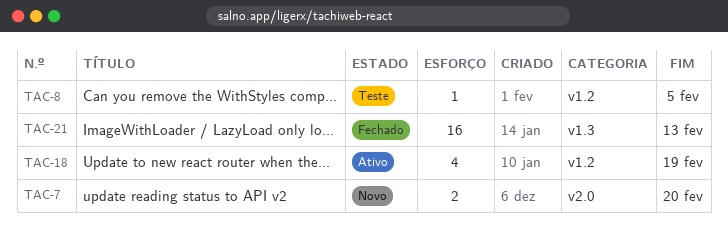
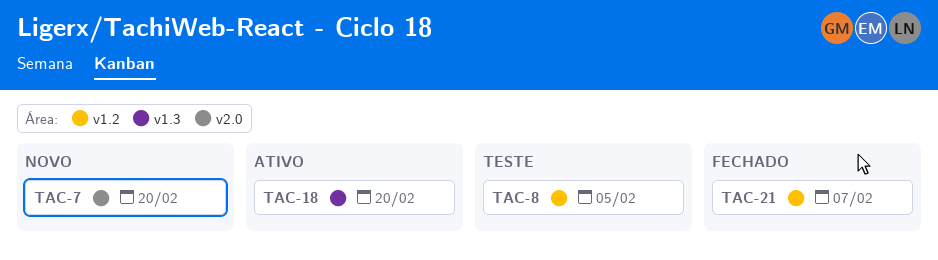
TAC-18, label: v1.2 -> v1.3
TAC-18, due: Feb 19 -> Feb 20
TAC-21, label: v1.3 -> v1.2
TAC-21, due: Feb 13 -> Feb 7

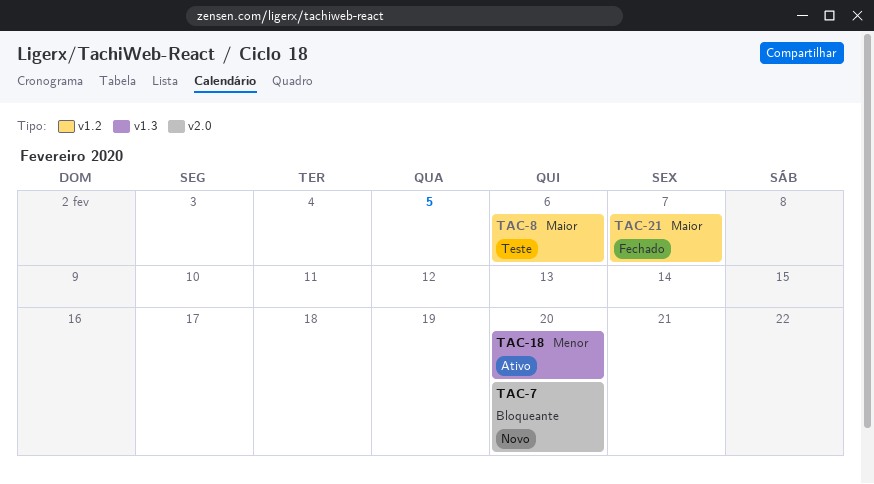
TAC-8, due: Feb 5 -> Feb 6

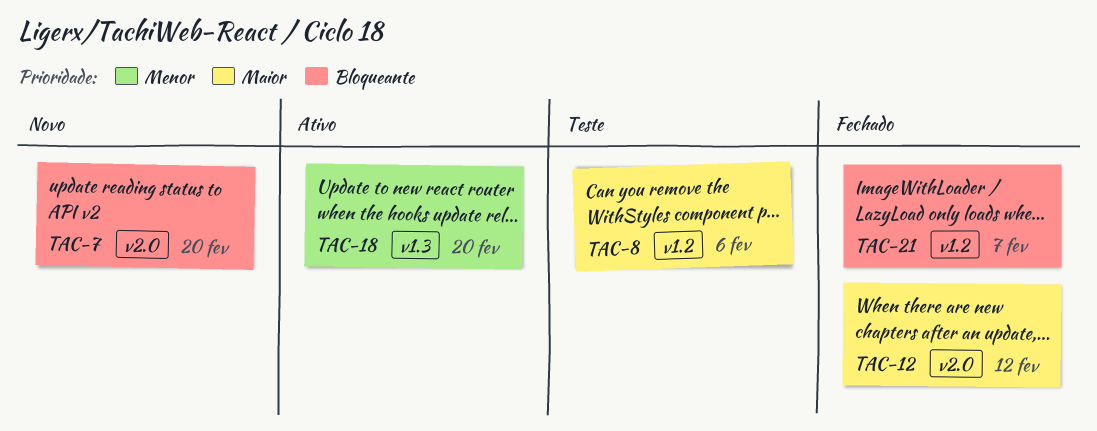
TAC-12: none -> present
TAC-21, priority: Maior -> Bloqueante

